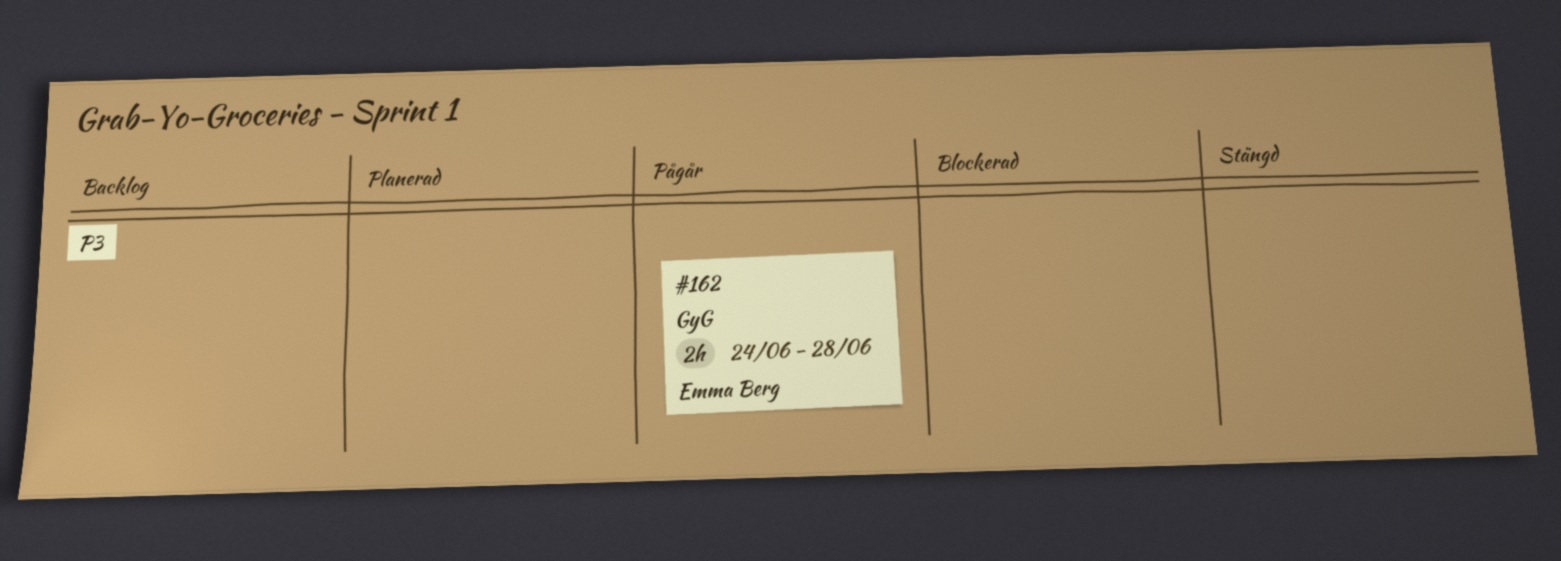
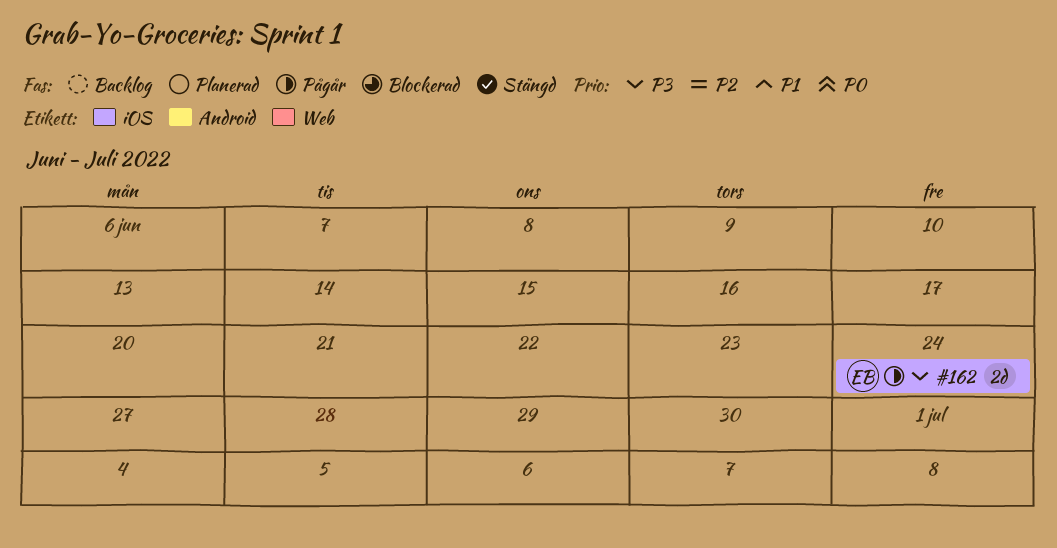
#162, estimate: 2h -> 2d
#162, due: Jun 28 -> Jun 24

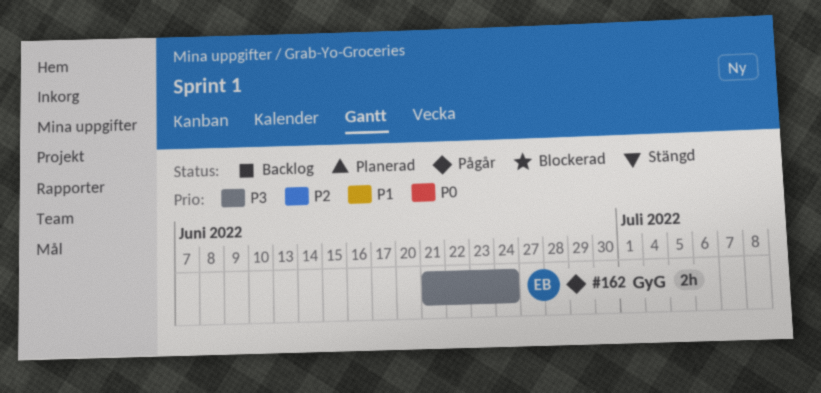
#162, estimate: 2d -> 2h
#162, start: Jun 24 -> Jun 21

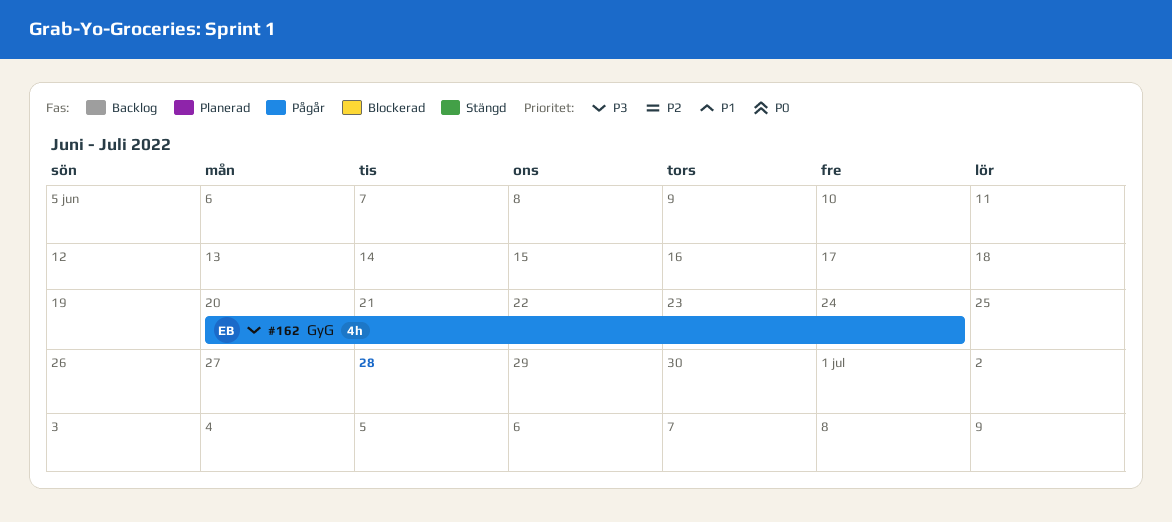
#162, estimate: 2h -> 4h
#162, start: Jun 21 -> Jun 20

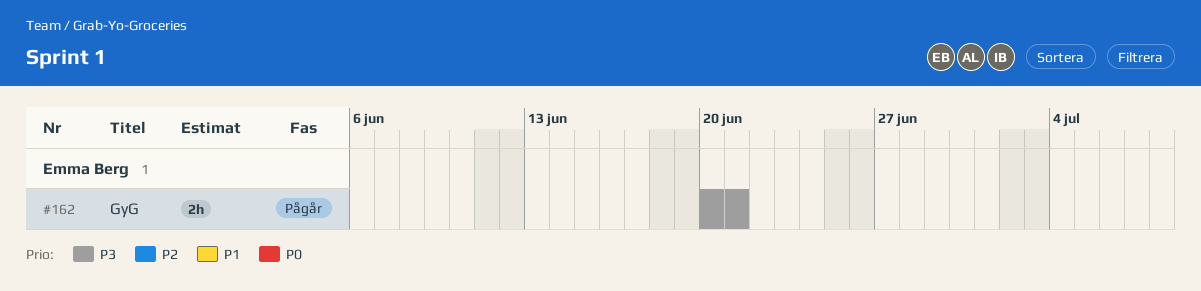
#162, estimate: 4h -> 2h
#162, due: Jun 24 -> Jun 21

